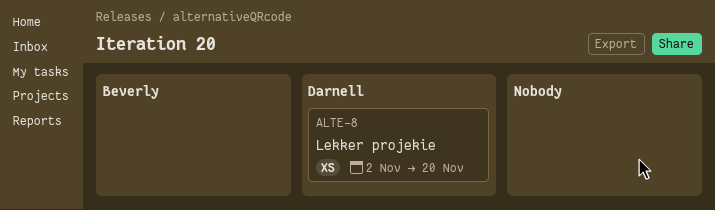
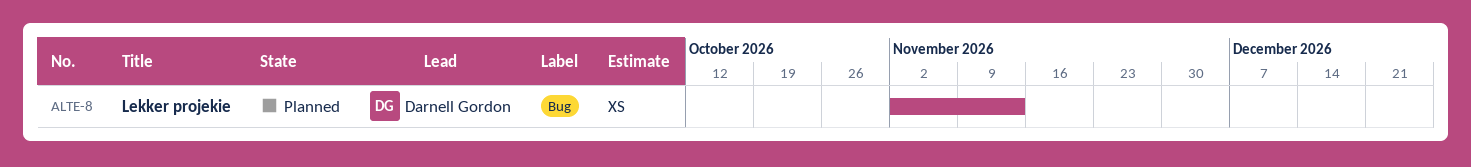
ALTE-8, due: Nov 20 -> Nov 13

